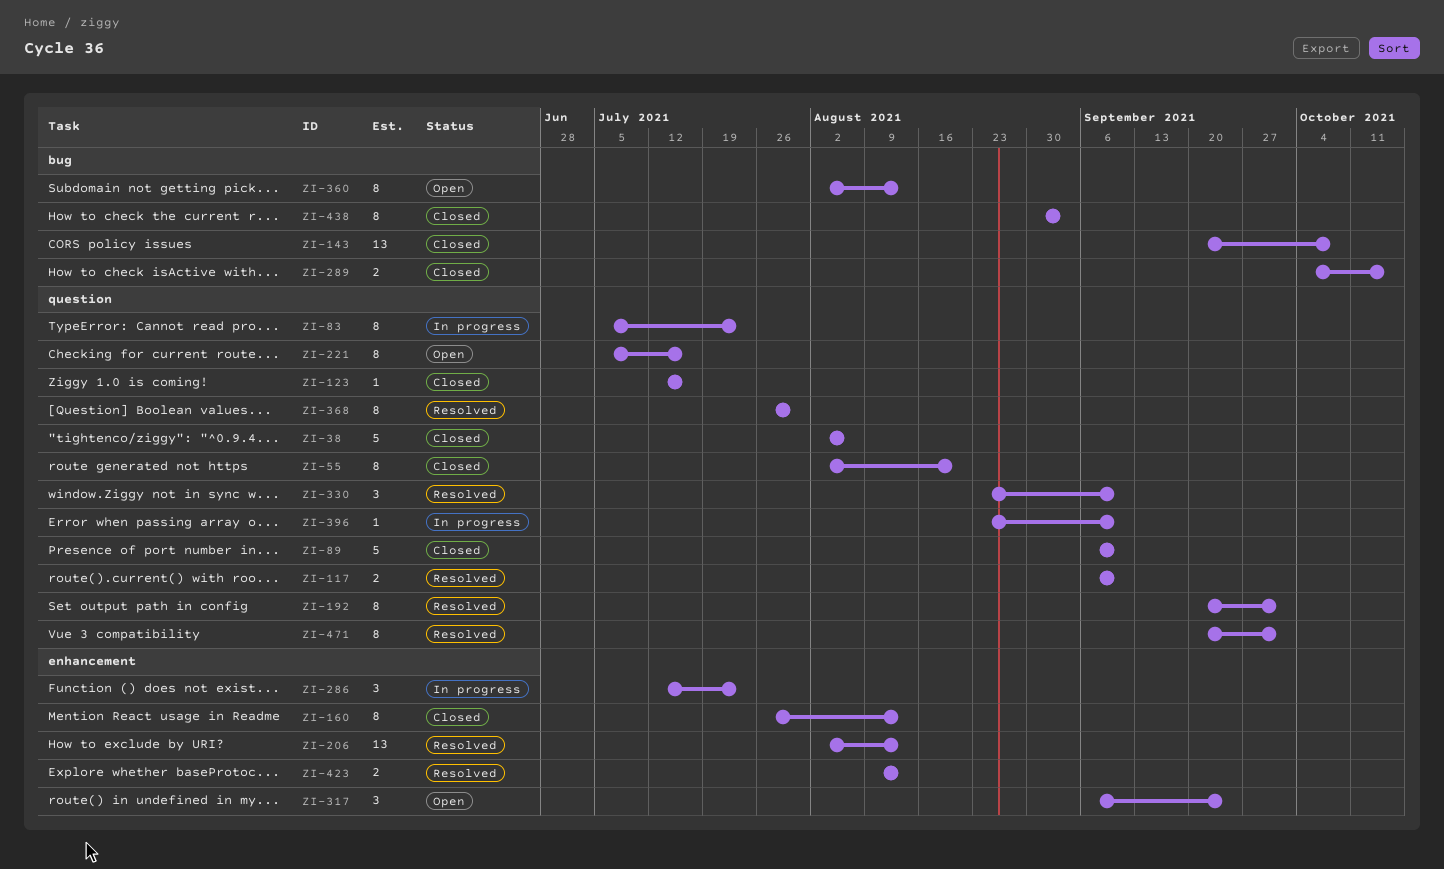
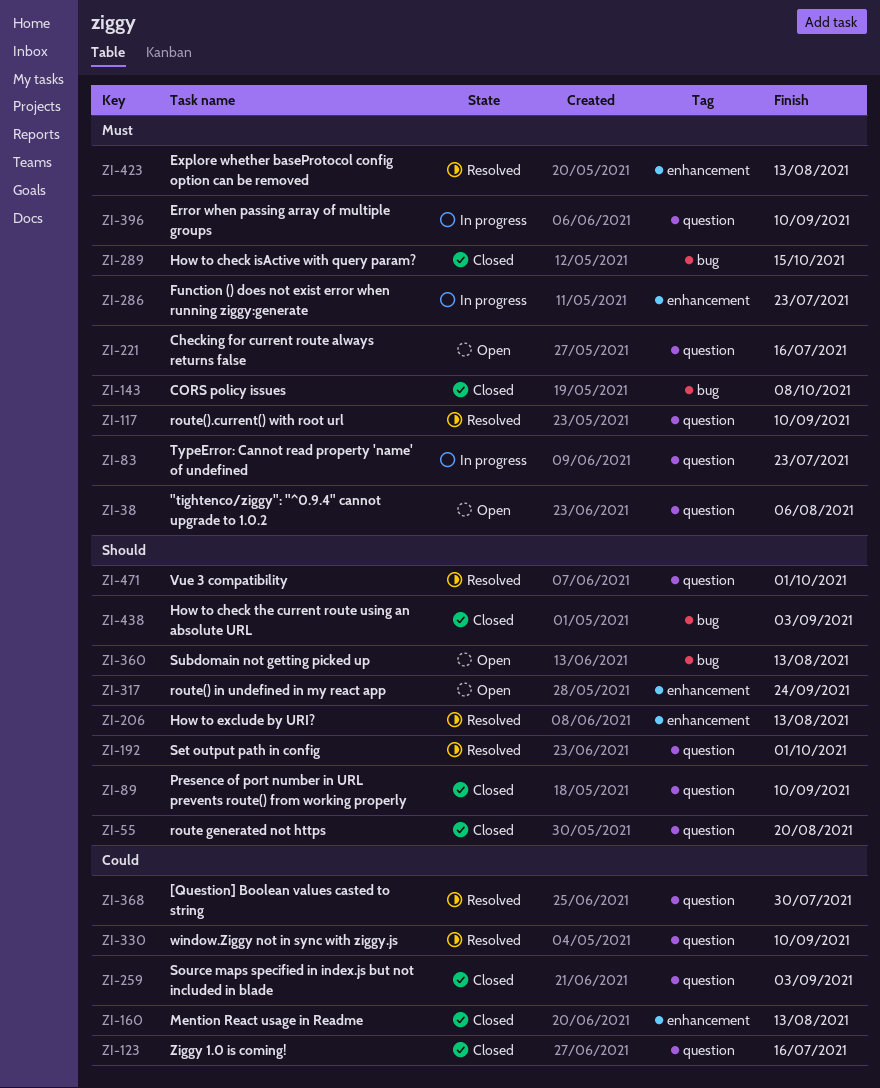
ZI-38, status: Closed -> Open
ZI-259: none -> present

